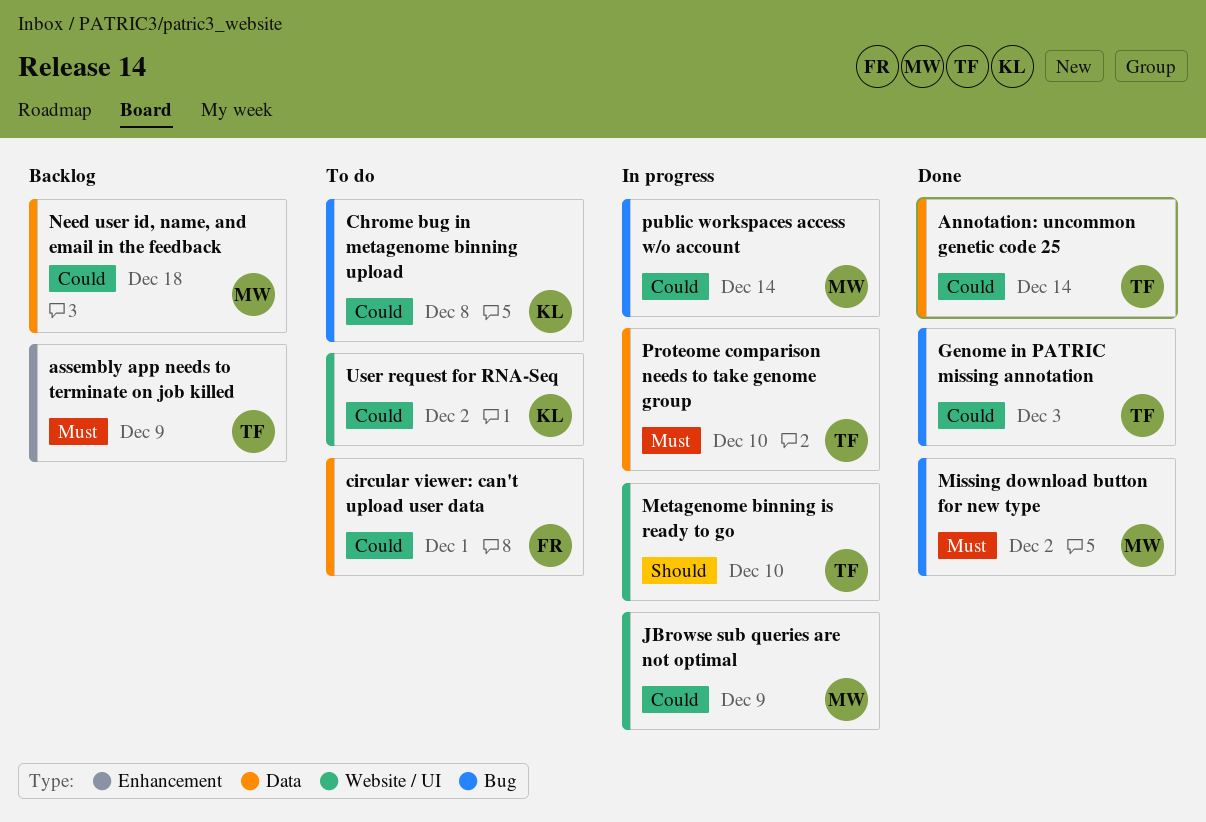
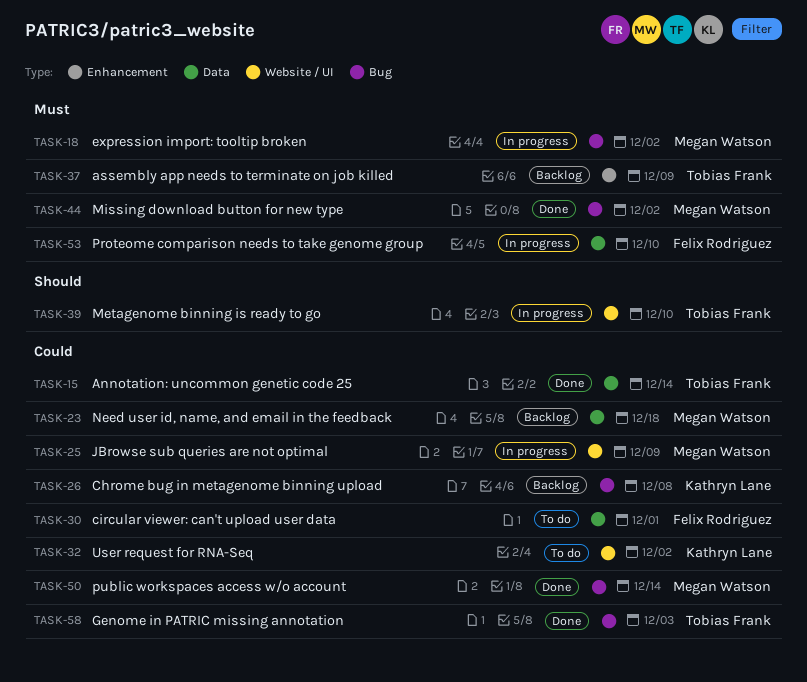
Chrome bug in metagenome binning upload, status: To do -> Backlog
expression import: tooltip broken: none -> present
Proteome comparison needs to take genome group, owner: Tobias Frank -> Felix Rodriguez
public workspaces access w/o account, status: In progress -> Done

